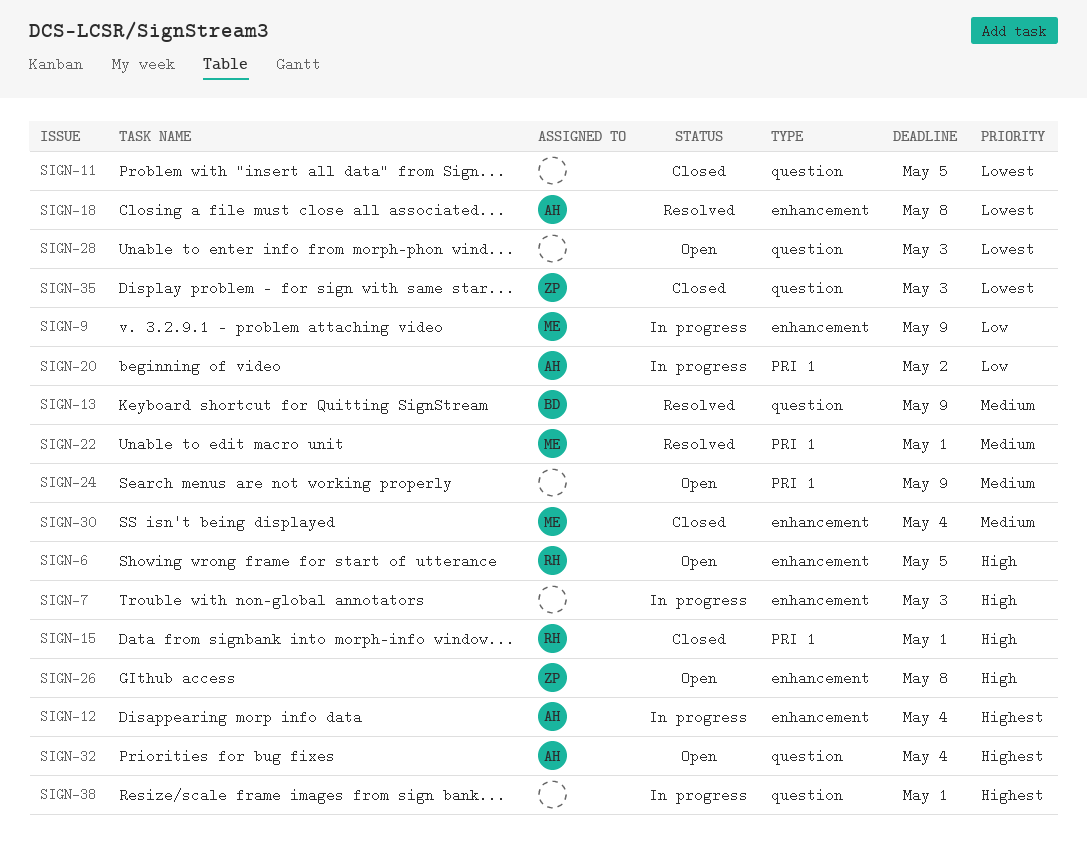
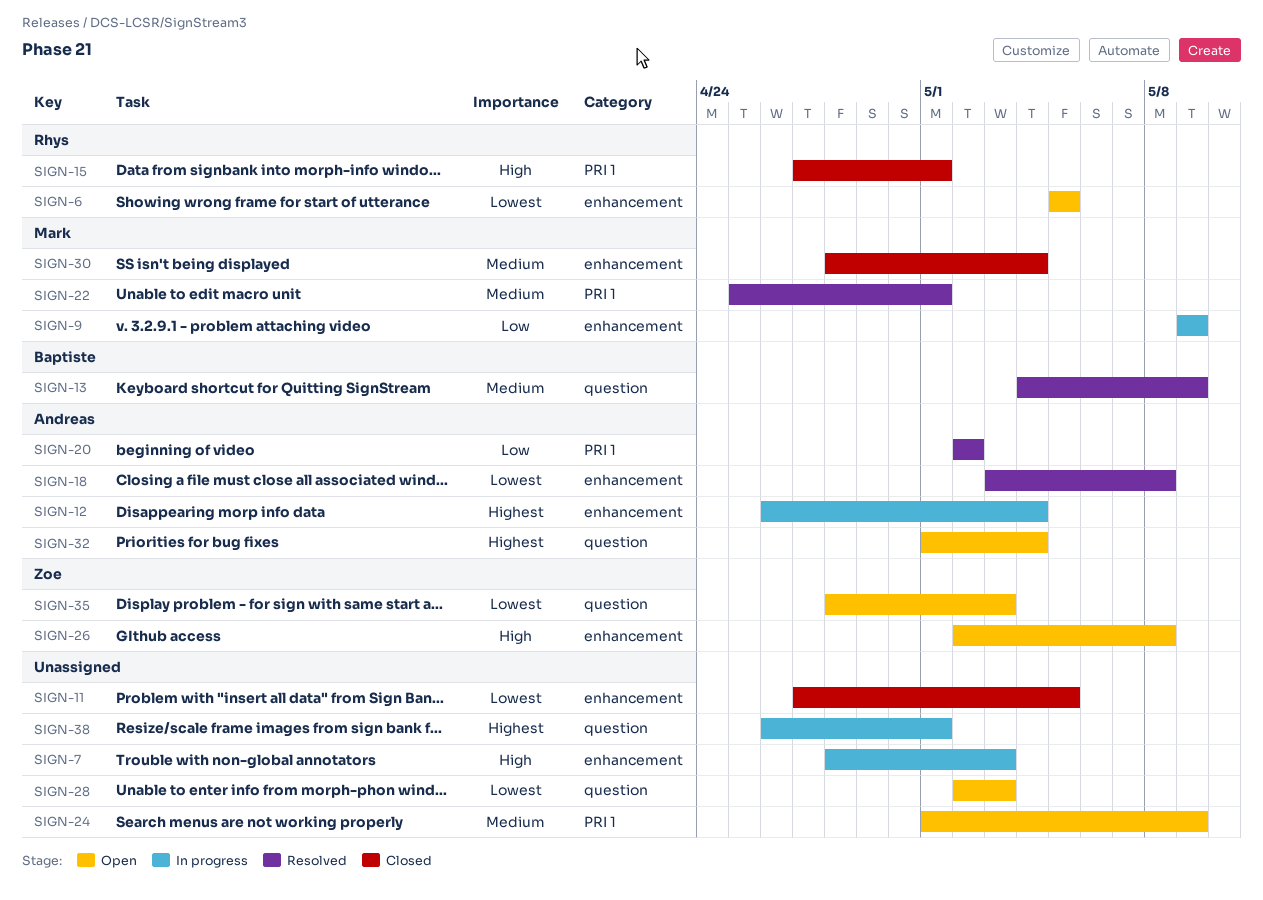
SIGN-6, priority: High -> Lowest
SIGN-11, label: question -> enhancement
SIGN-20, status: In progress -> Resolved
SIGN-35, status: Closed -> Open

